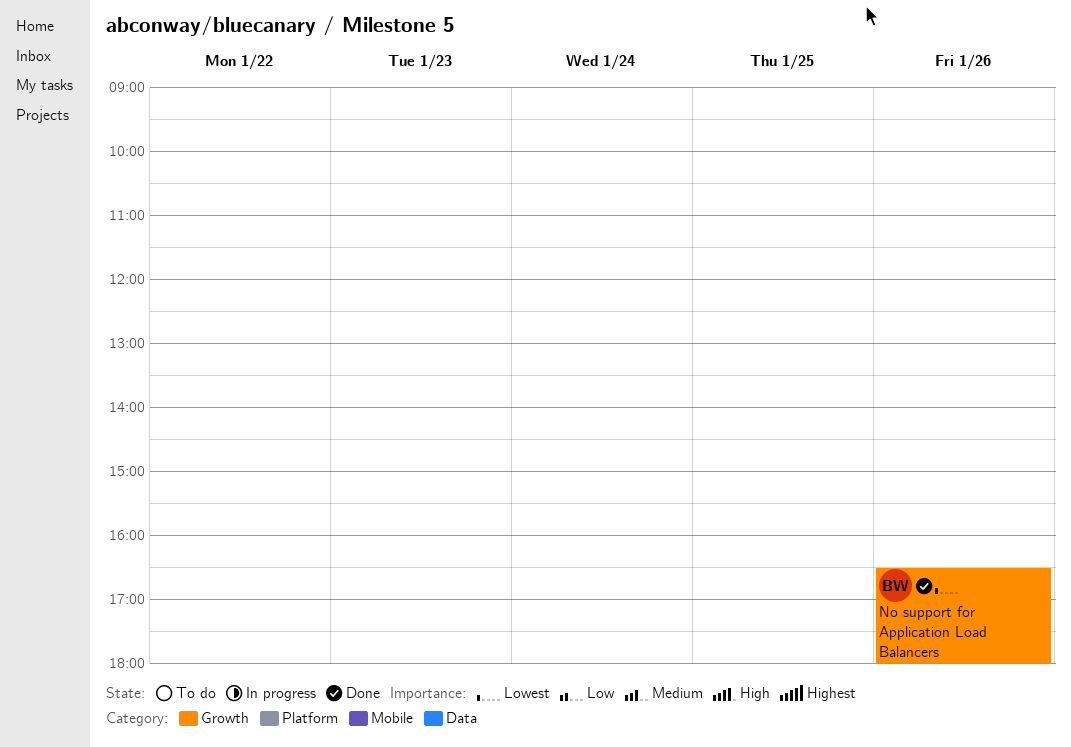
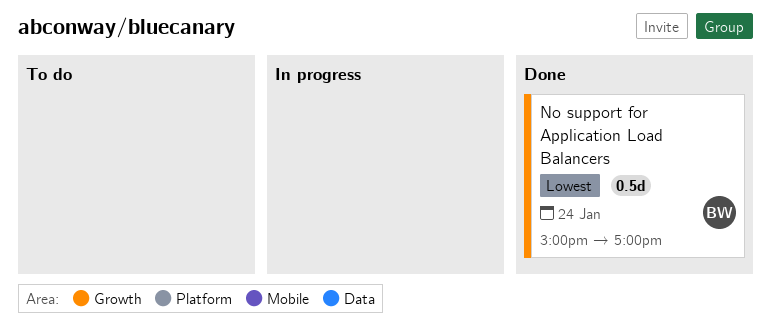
No support for Application Load Balancers, day: Jan 26 -> Jan 24
No support for Application Load Balancers, begins: 16:30 -> 15:00
No support for Application Load Balancers, ends: 18:00 -> 17:00

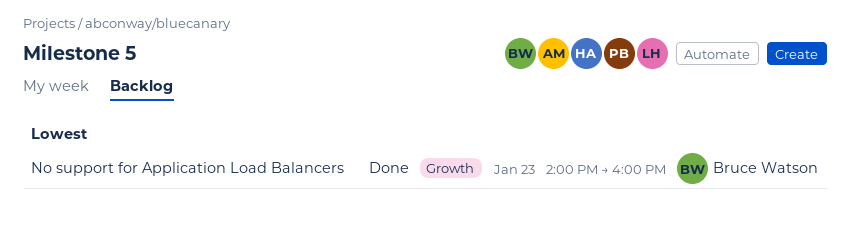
No support for Application Load Balancers, day: Jan 24 -> Jan 23
No support for Application Load Balancers, begins: 15:00 -> 14:00
No support for Application Load Balancers, ends: 17:00 -> 16:00

